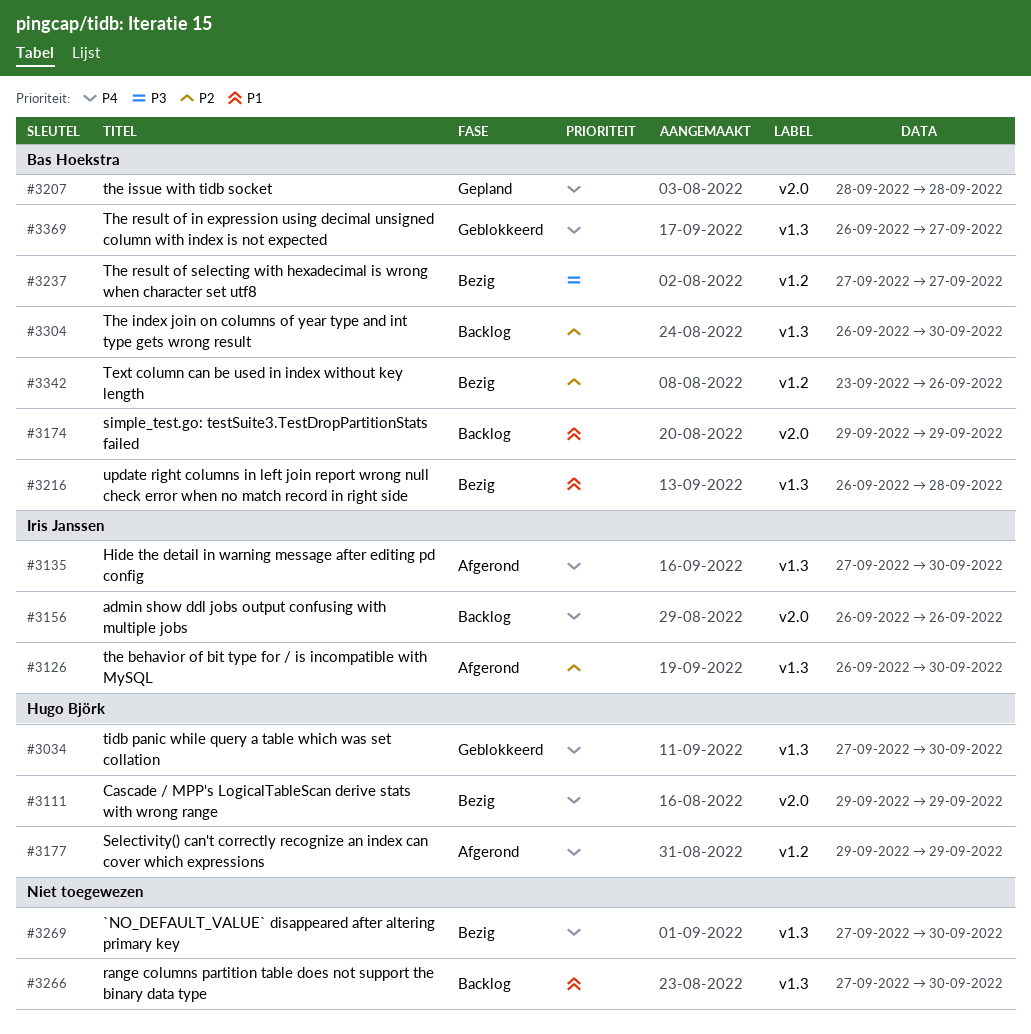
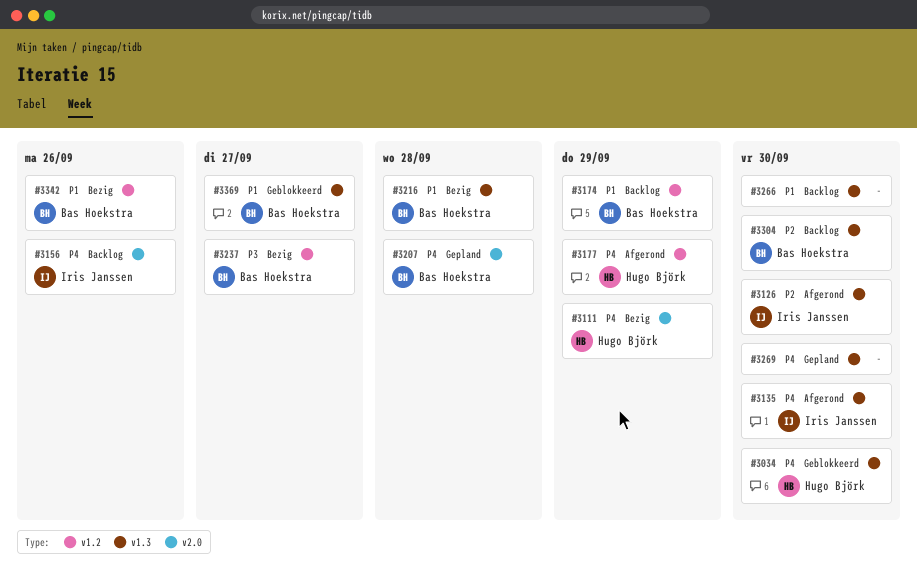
#3174, label: v2.0 -> v1.2
#3269, status: Bezig -> Gepland
#3342, priority: P2 -> P1
#3369, priority: P4 -> P1

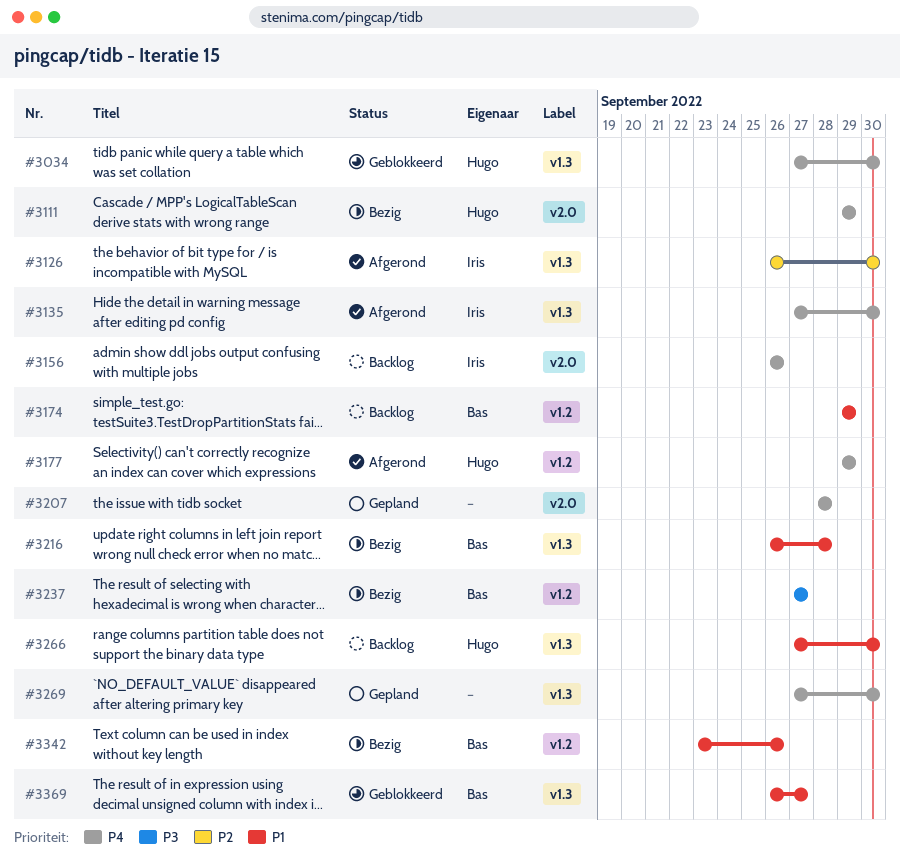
#3207, owner: Bas Hoekstra -> none
#3266, owner: none -> Hugo Björk
#3304: present -> none

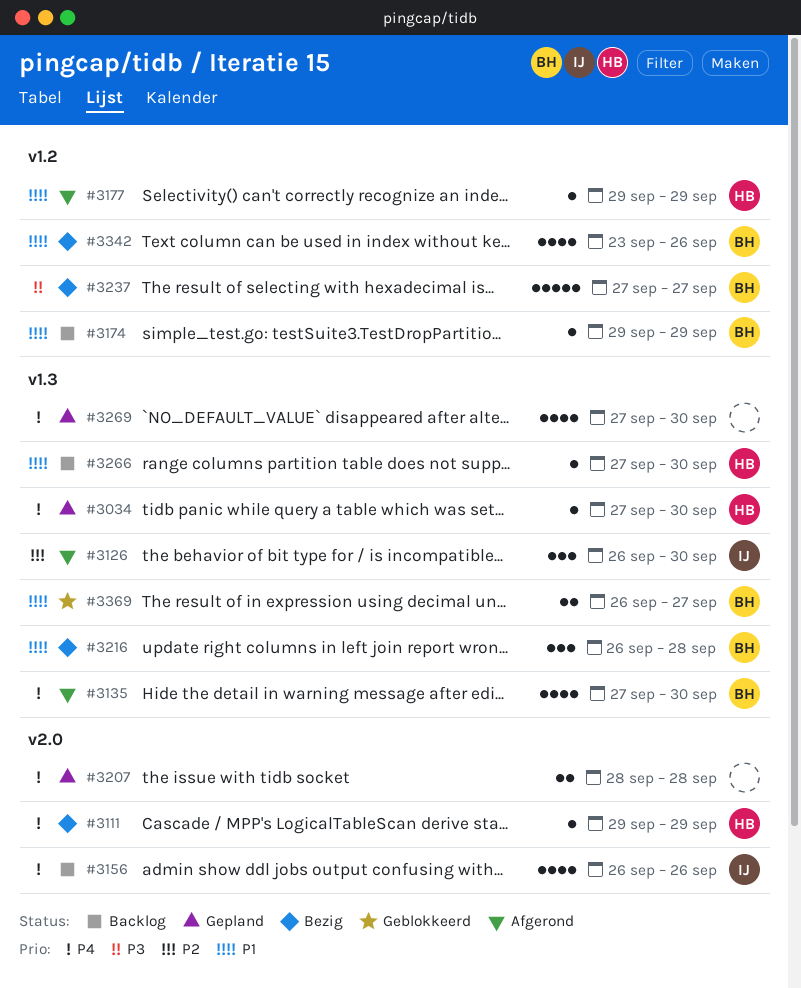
#3034, status: Geblokkeerd -> Gepland
#3135, owner: Iris -> Bas
#3177, priority: P4 -> P1

